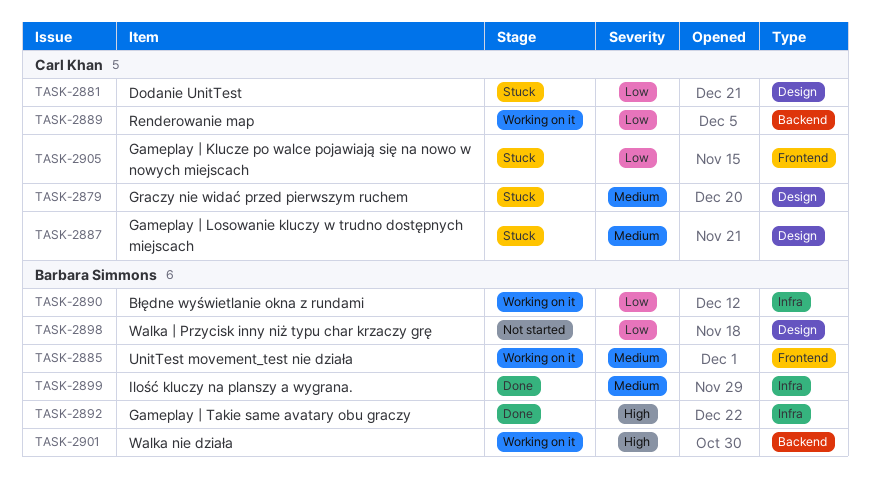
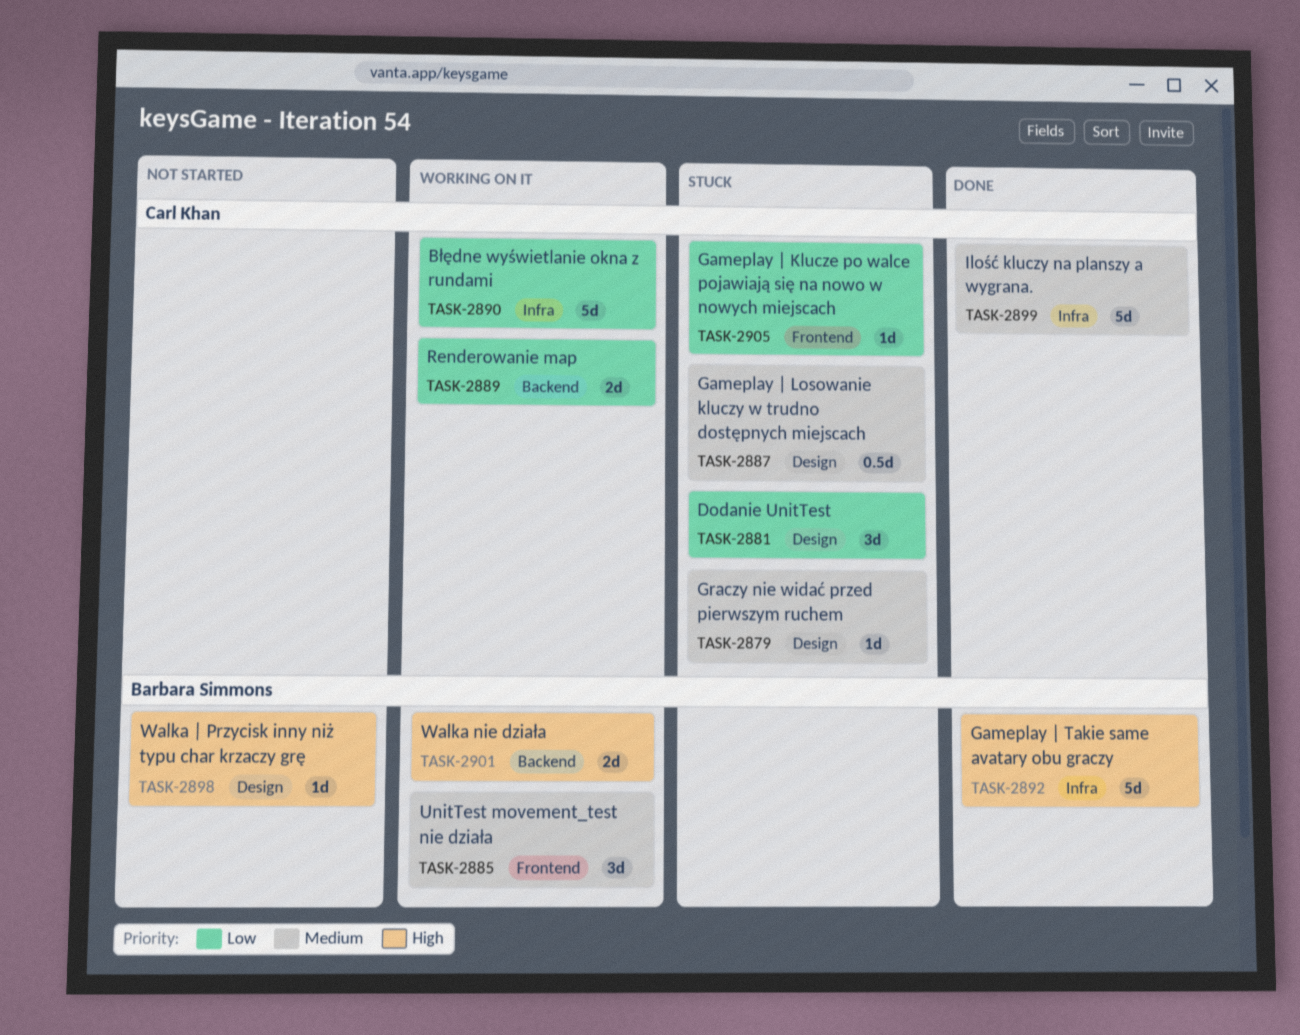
TASK-2890, owner: Barbara Simmons -> Carl Khan
TASK-2898, priority: Low -> High
TASK-2899, owner: Barbara Simmons -> Carl Khan

